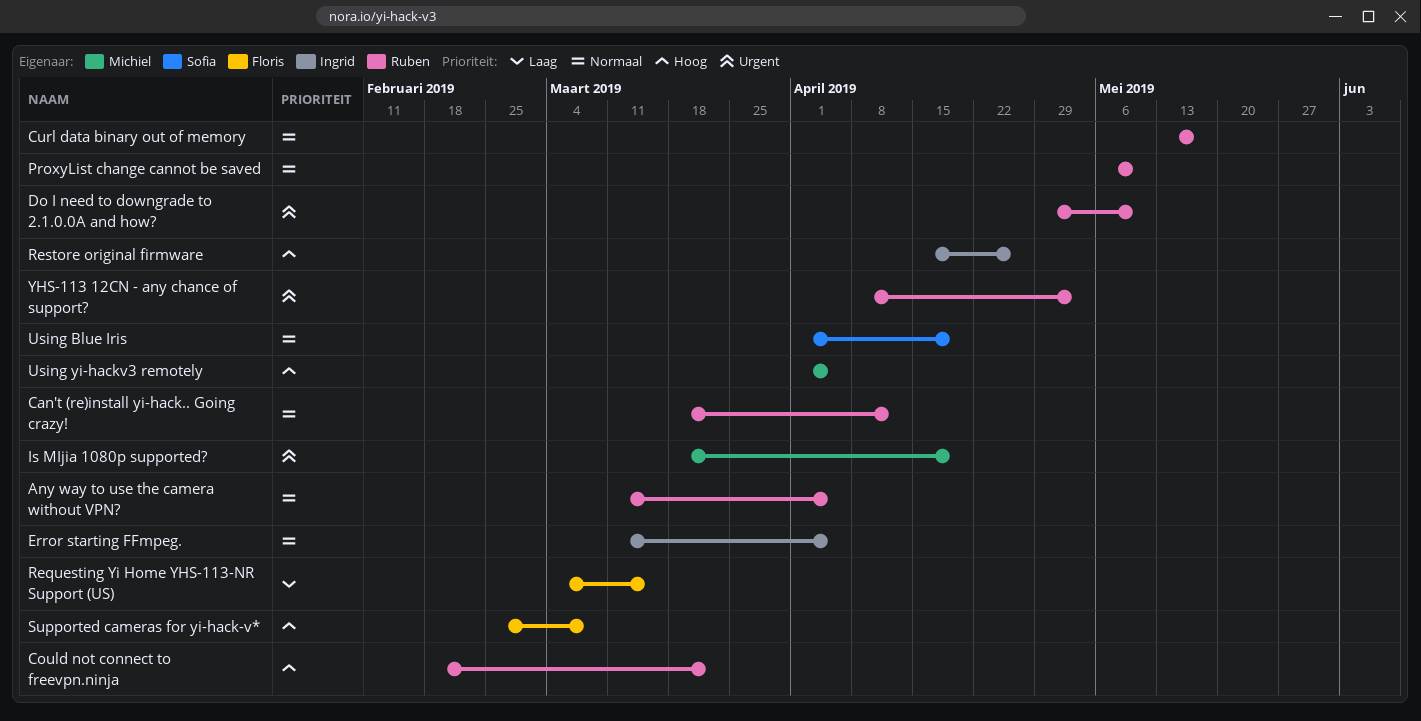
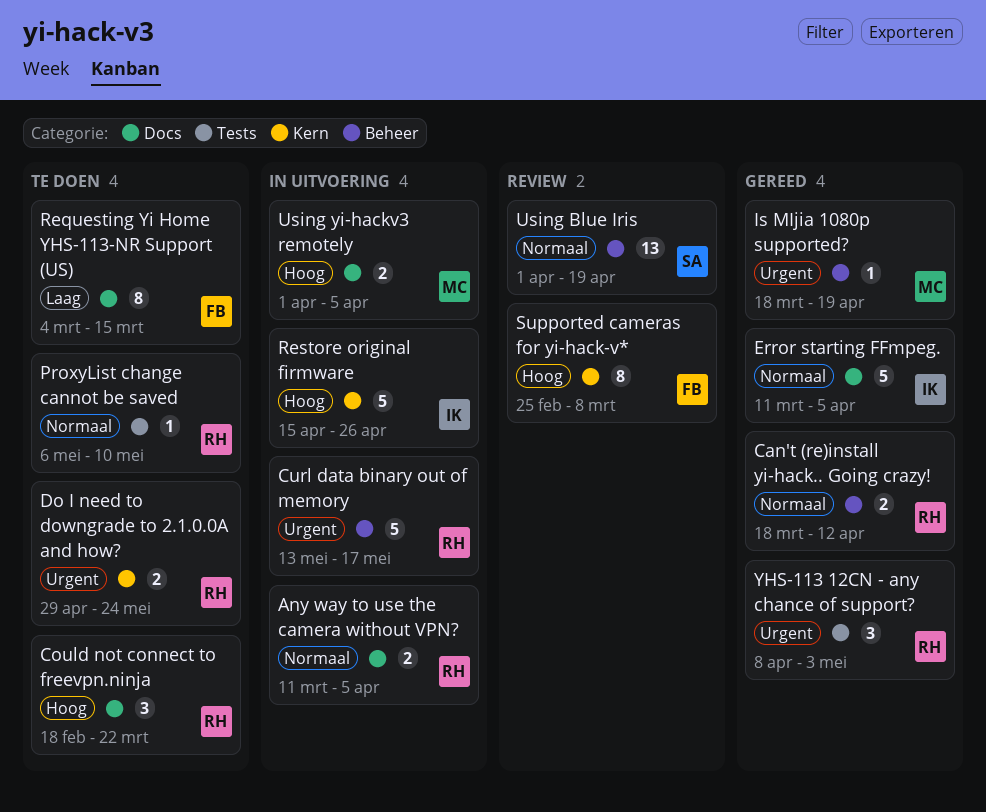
Curl data binary out of memory, priority: Normaal -> Urgent
Do I need to downgrade to 2.1.0.0A and how?, due: May 10 -> May 24

